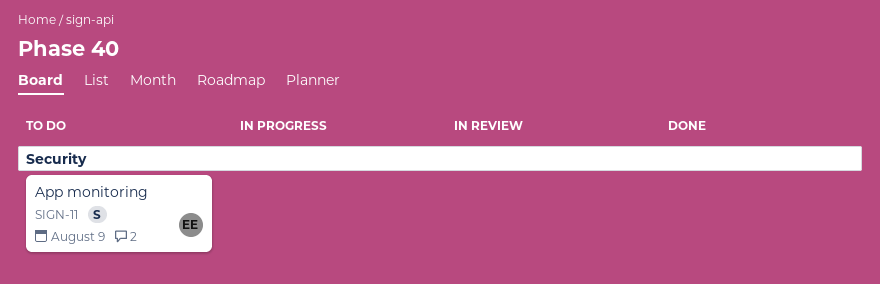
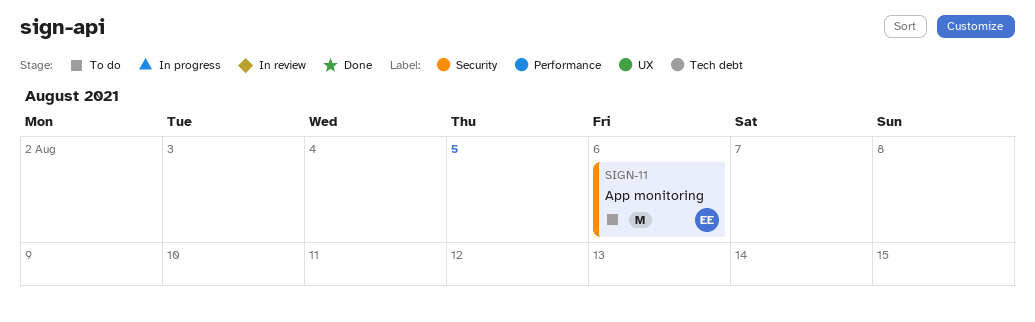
SIGN-11, estimate: S -> M
SIGN-11, due: Aug 9 -> Aug 6

